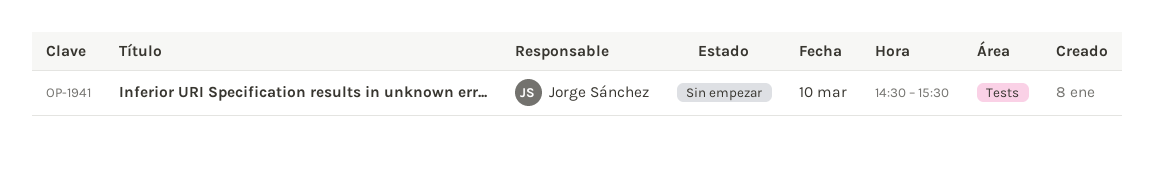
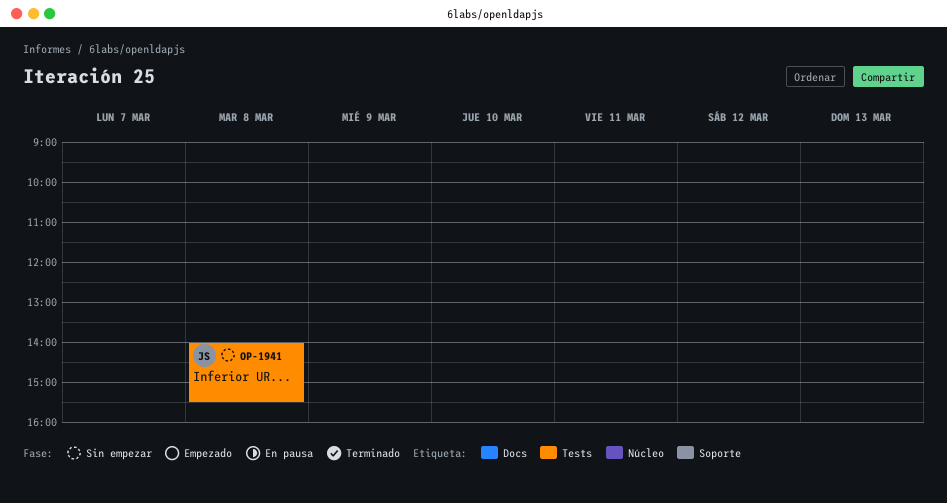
OP-1941, day: Mar 10 -> Mar 8
OP-1941, begins: 14:30 -> 14:00

